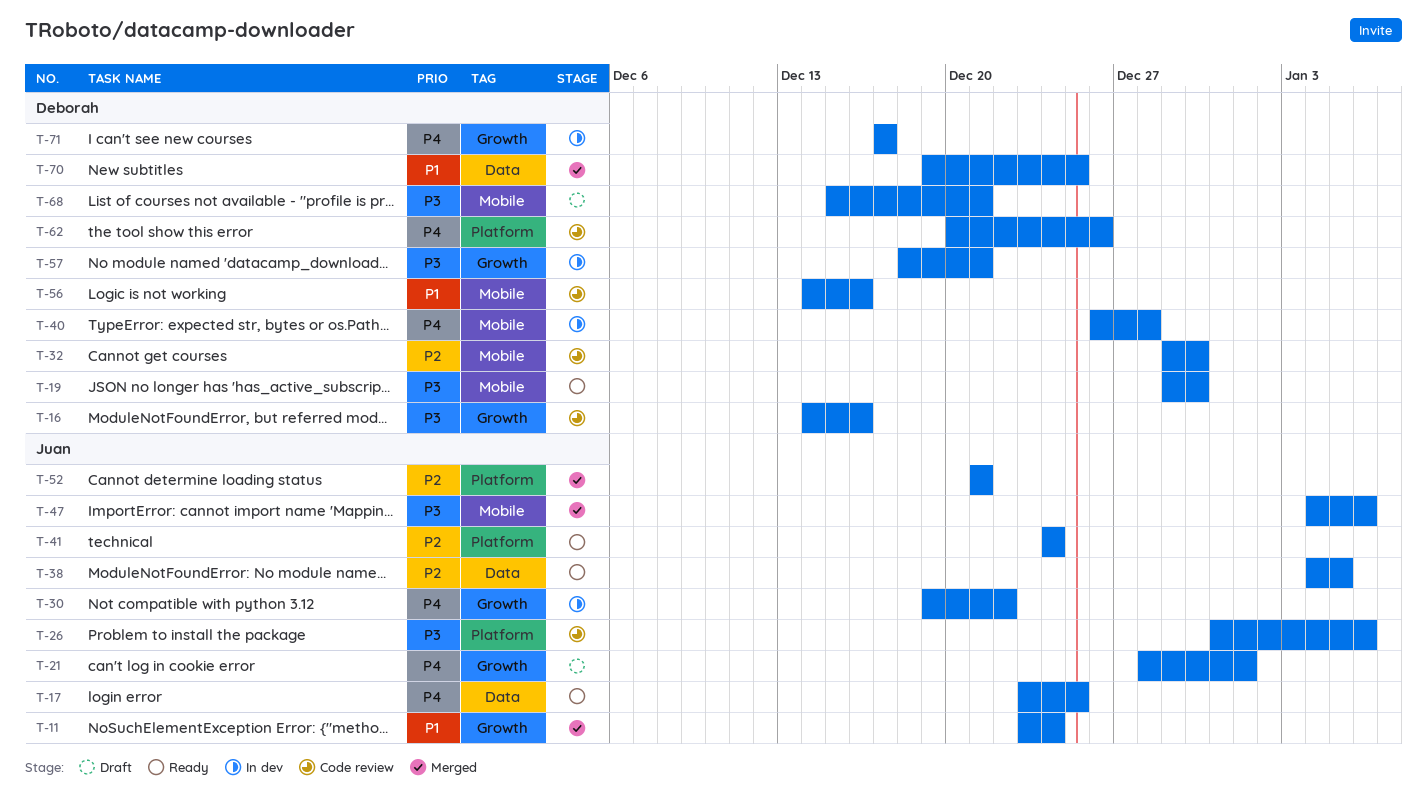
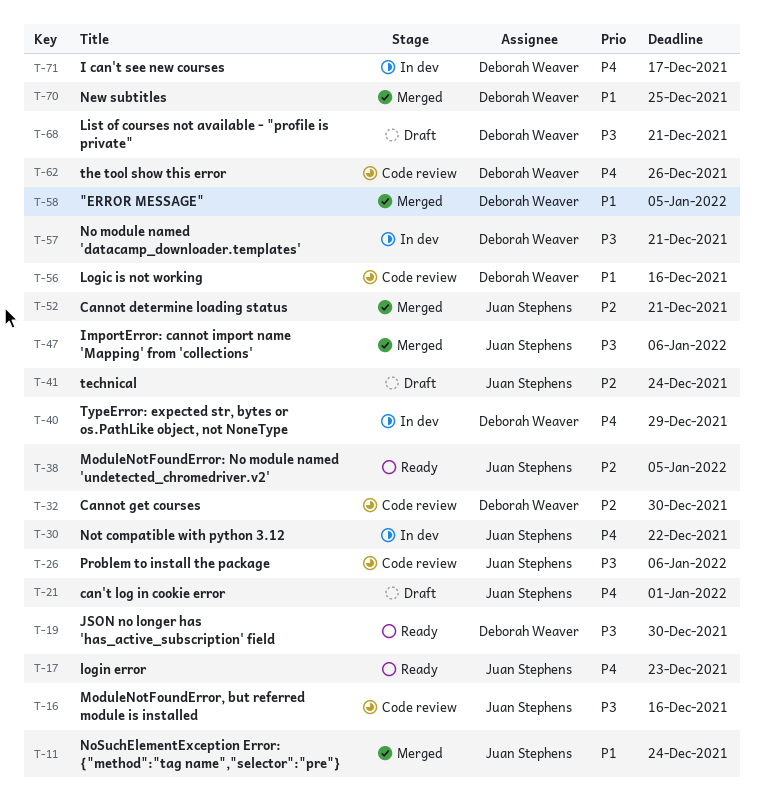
T-16, owner: Deborah Weaver -> Juan Stephens
T-17, due: Dec 25 -> Dec 23
T-40, due: Dec 28 -> Dec 29
T-41, status: Ready -> Draft
T-58: none -> present

